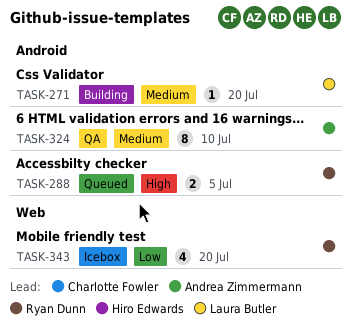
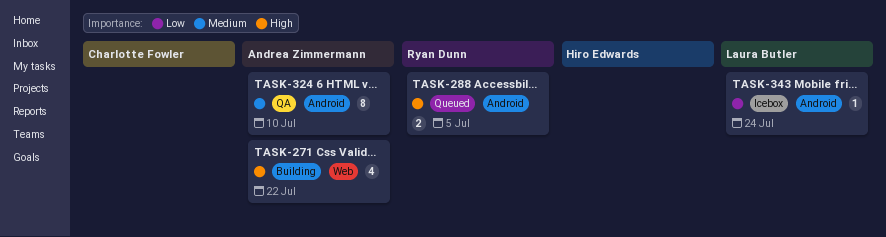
TASK-271, owner: Laura Butler -> Andrea Zimmermann
TASK-271, priority: Medium -> High
TASK-271, label: Android -> Web
TASK-271, estimate: 1 -> 4
TASK-271, due: Jul 20 -> Jul 22
TASK-343, owner: Ryan Dunn -> Laura Butler
TASK-343, label: Web -> Android
TASK-343, estimate: 4 -> 1
TASK-343, due: Jul 20 -> Jul 24

